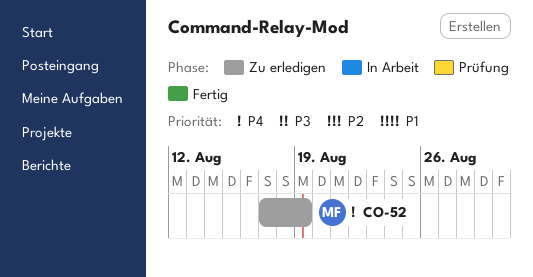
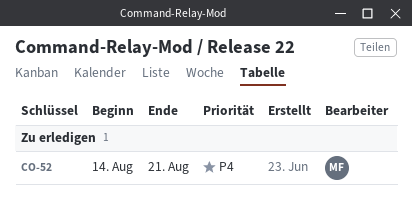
CO-52, start: Aug 17 -> Aug 14
CO-52, due: Aug 19 -> Aug 21

